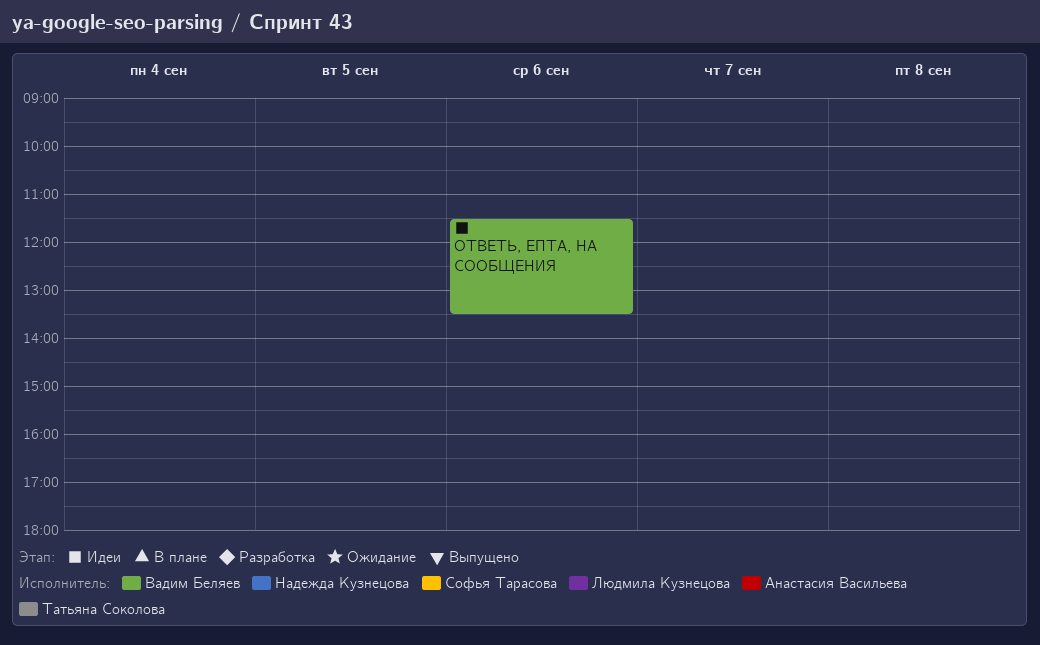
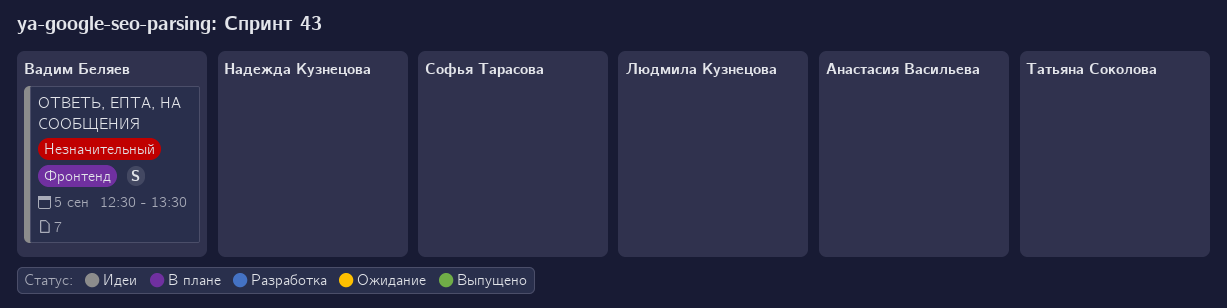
ОТВЕТЬ, ЕПТА, НА СООБЩЕНИЯ, day: Sep 6 -> Sep 5
ОТВЕТЬ, ЕПТА, НА СООБЩЕНИЯ, begins: 11:30 -> 12:30

